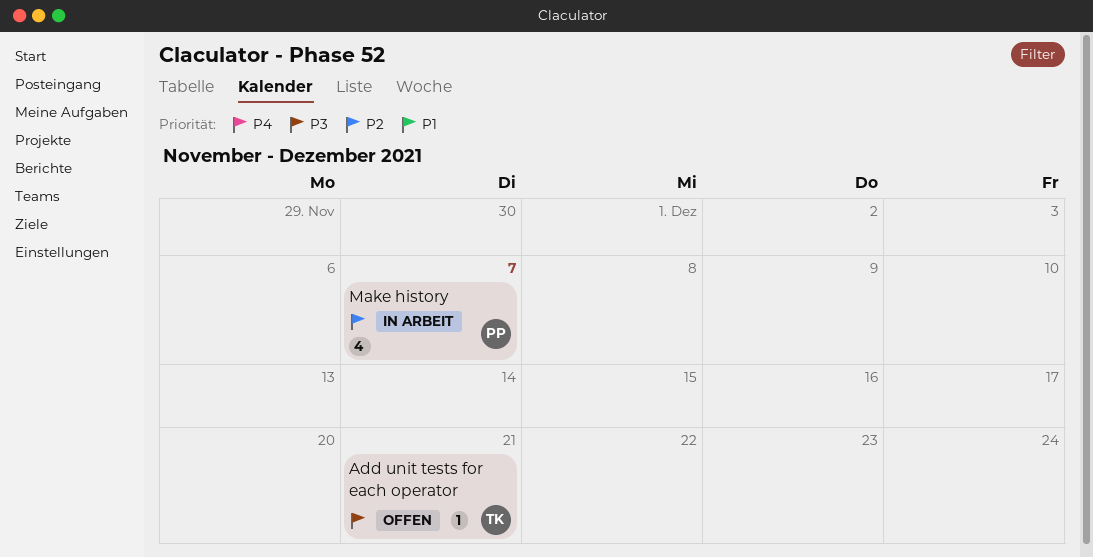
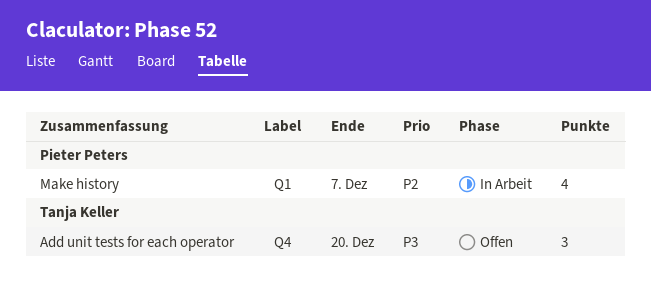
Add unit tests for each operator, estimate: 1 -> 3
Add unit tests for each operator, due: Dec 21 -> Dec 20

